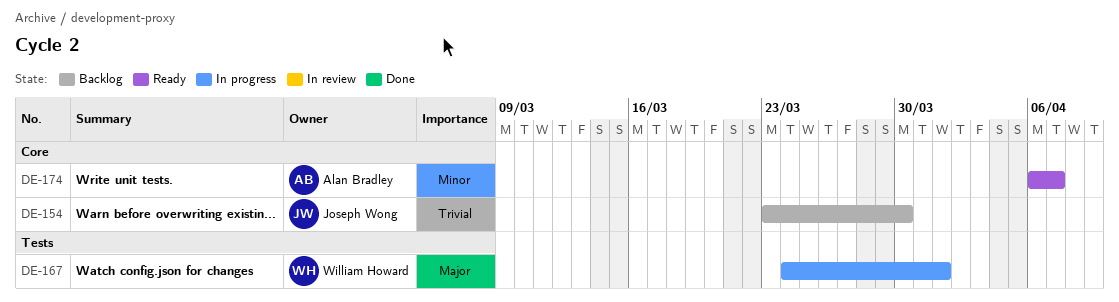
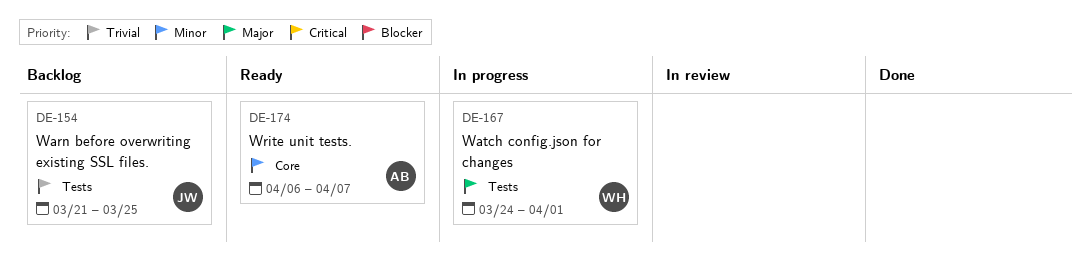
DE-154, label: Core -> Tests
DE-154, start: Mar 23 -> Mar 21
DE-154, due: Mar 30 -> Mar 25

